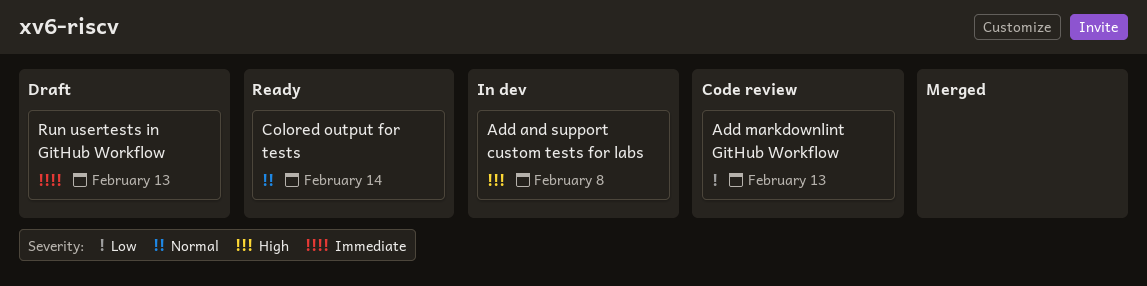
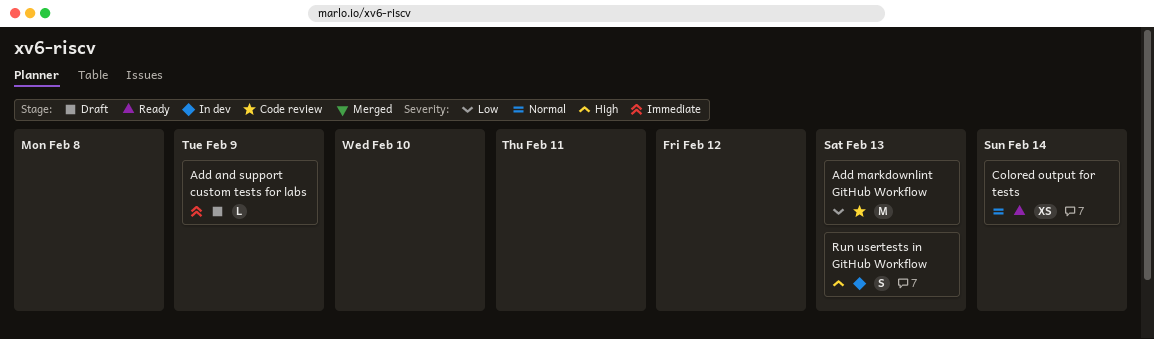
Add and support custom tests for labs, status: In dev -> Draft
Add and support custom tests for labs, priority: High -> Immediate
Add and support custom tests for labs, due: Feb 8 -> Feb 9
Run usertests in GitHub Workflow, status: Draft -> In dev
Run usertests in GitHub Workflow, priority: Immediate -> High

